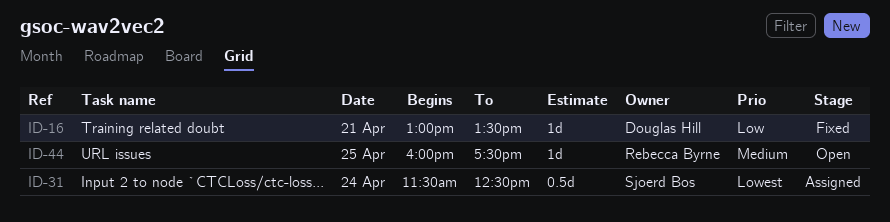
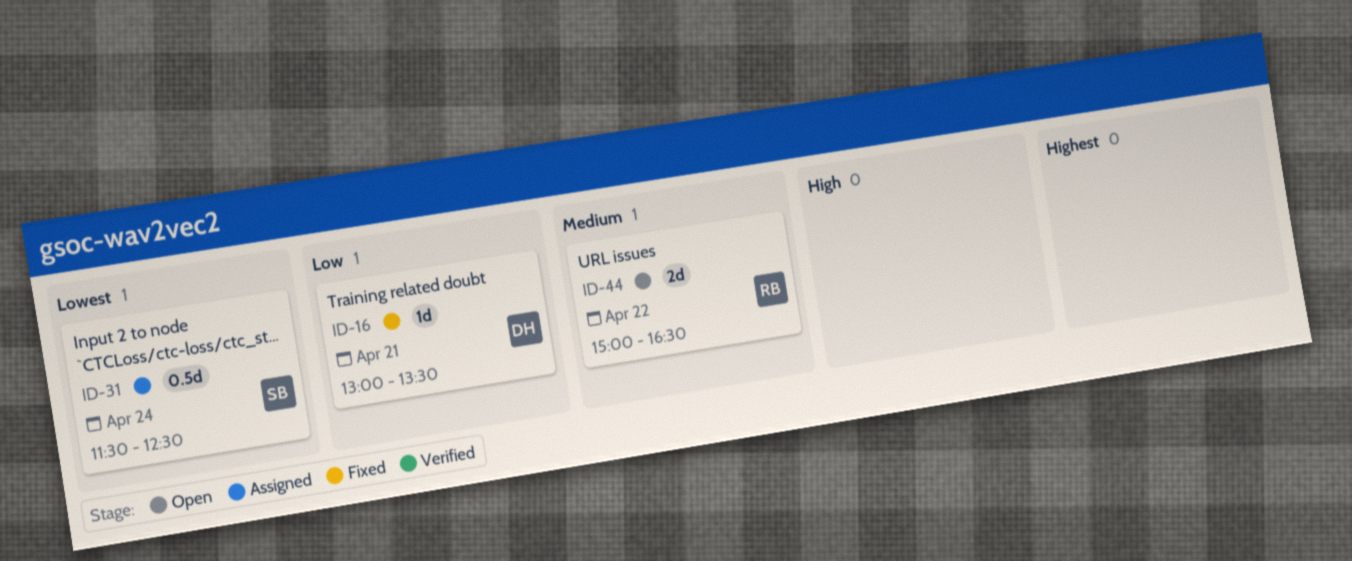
ID-44, estimate: 1d -> 2d
ID-44, day: Apr 25 -> Apr 22
ID-44, begins: 16:00 -> 15:00
ID-44, ends: 17:30 -> 16:30

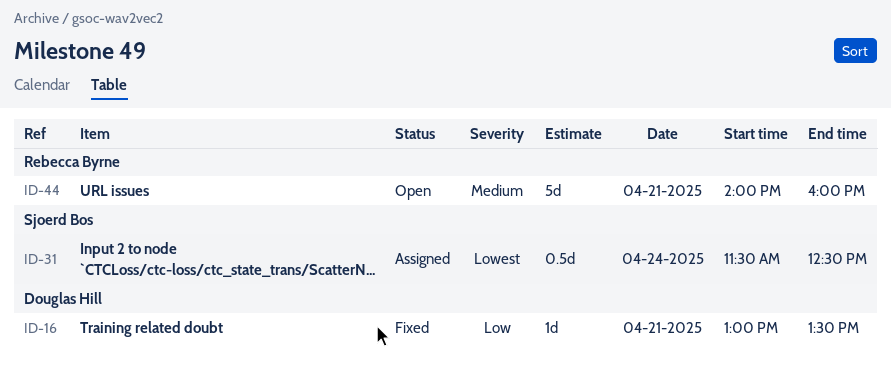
ID-44, estimate: 2d -> 5d
ID-44, day: Apr 22 -> Apr 21
ID-44, begins: 15:00 -> 14:00
ID-44, ends: 16:30 -> 16:00

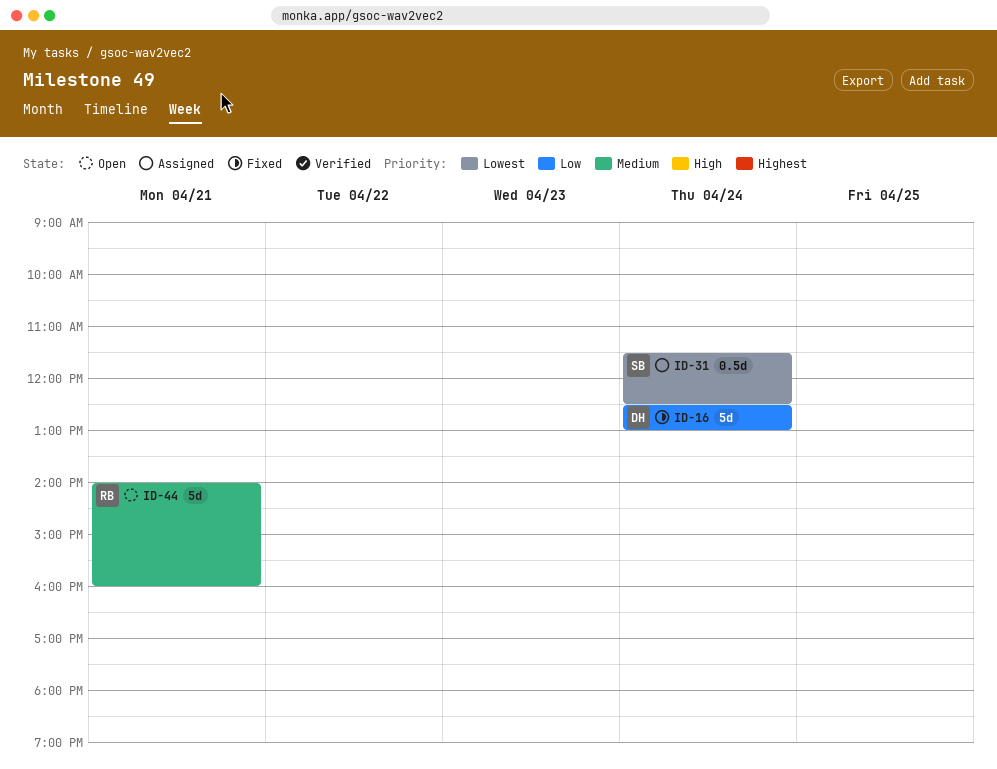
ID-16, estimate: 1d -> 5d
ID-16, day: Apr 21 -> Apr 24
ID-16, begins: 13:00 -> 12:30
ID-16, ends: 13:30 -> 13:00

